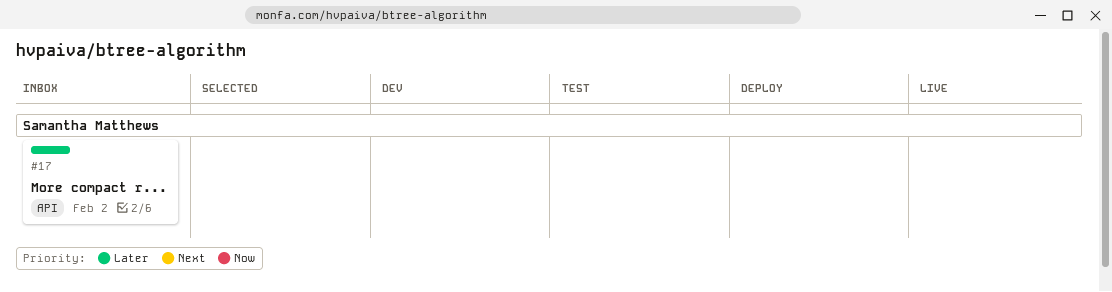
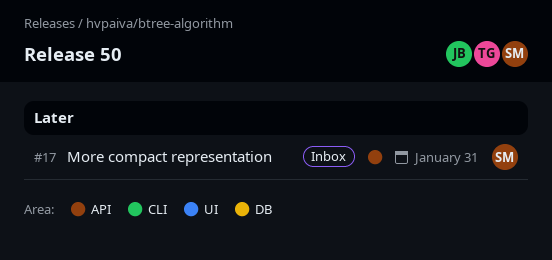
#17, due: Feb 2 -> Jan 31

